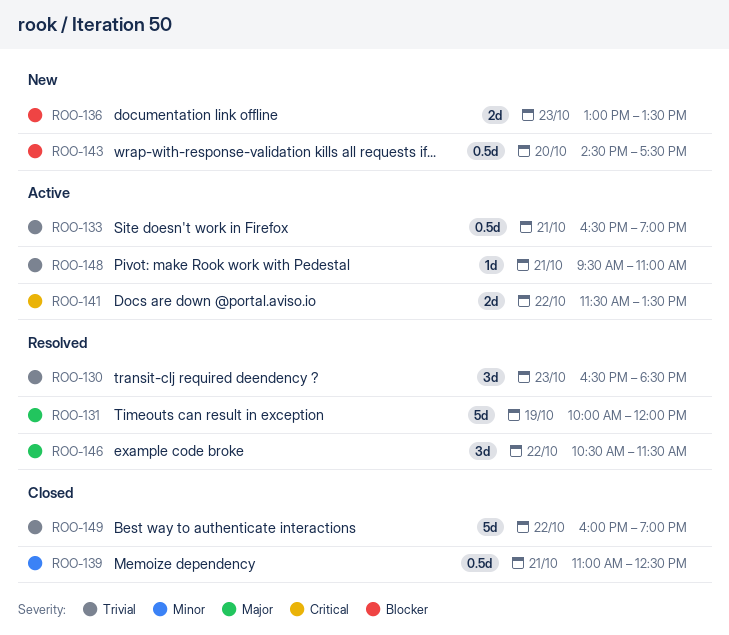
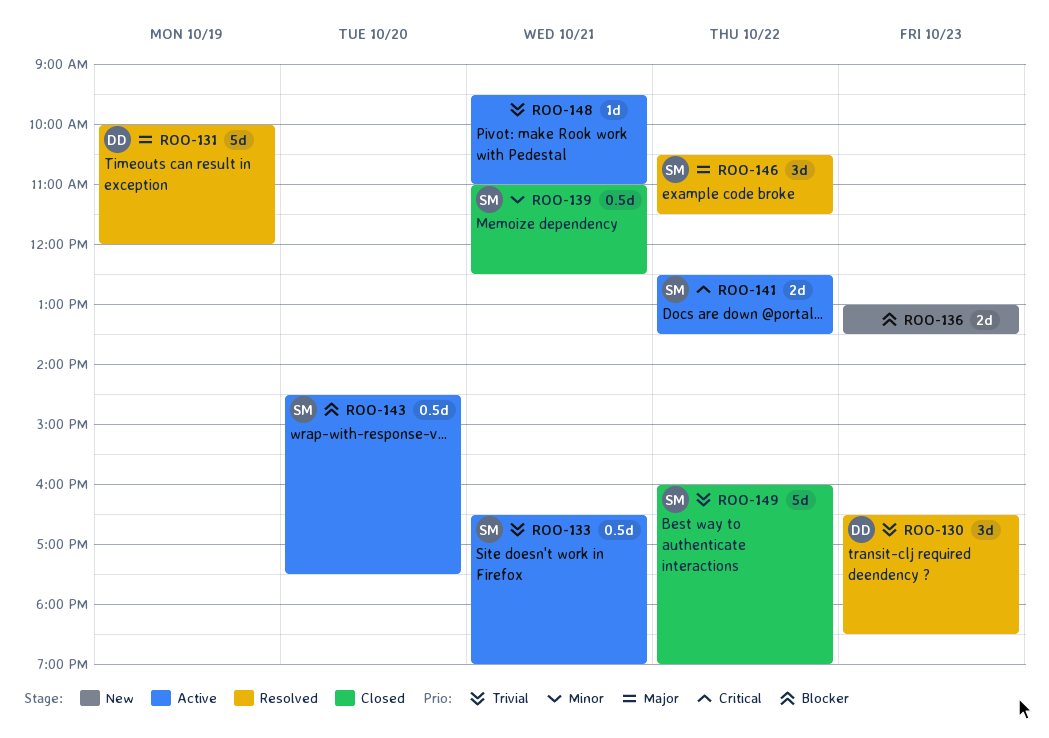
ROO-141, begins: 11:30 -> 12:30
ROO-143, status: New -> Active

